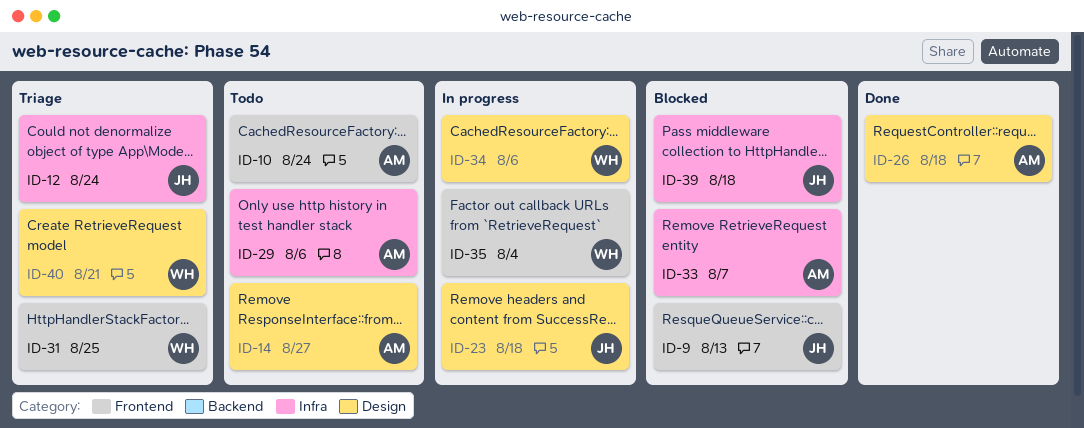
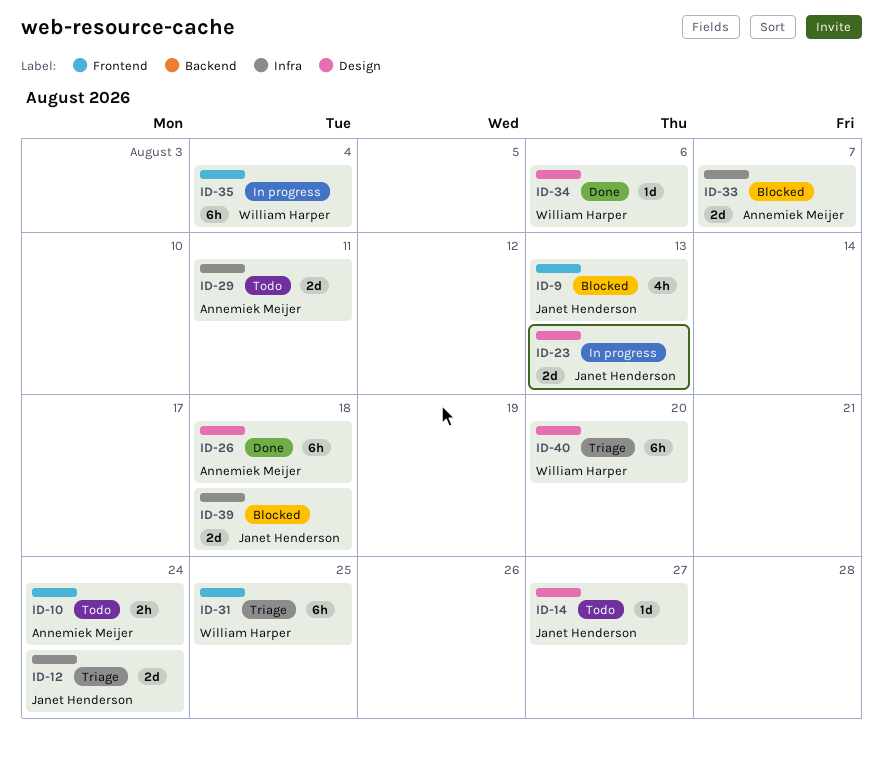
ID-14, owner: Annemiek Meijer -> Janet Henderson
ID-23, due: Aug 18 -> Aug 13
ID-29, due: Aug 6 -> Aug 11
ID-34, status: In progress -> Done
ID-40, due: Aug 21 -> Aug 20

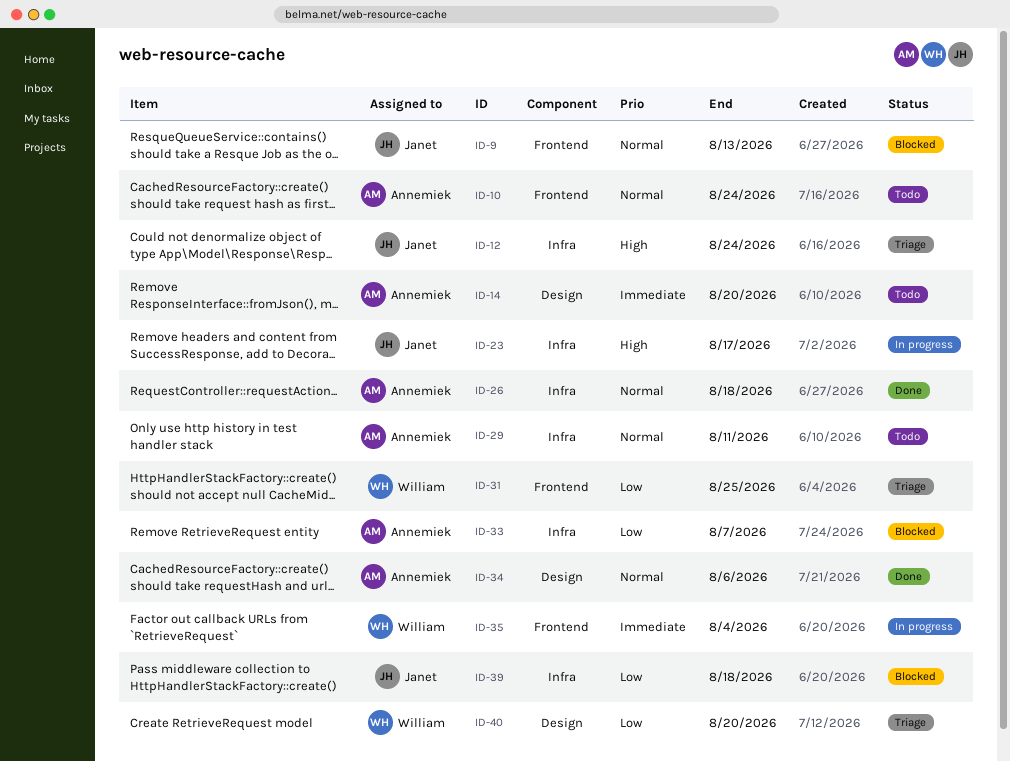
ID-14, owner: Janet Henderson -> Annemiek Meijer
ID-14, due: Aug 27 -> Aug 20
ID-23, label: Design -> Infra
ID-23, due: Aug 13 -> Aug 17
ID-26, label: Design -> Infra
ID-34, owner: William Harper -> Annemiek Meijer

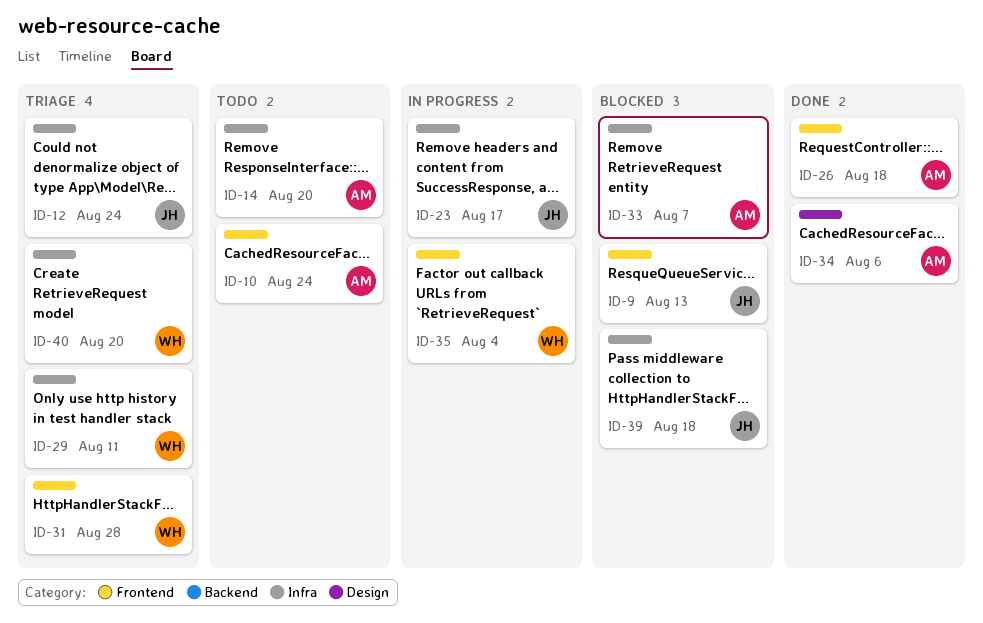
ID-14, label: Design -> Infra
ID-26, label: Infra -> Frontend
ID-29, status: Todo -> Triage
ID-29, owner: Annemiek -> William
ID-31, due: Aug 25 -> Aug 28
ID-40, label: Design -> Infra

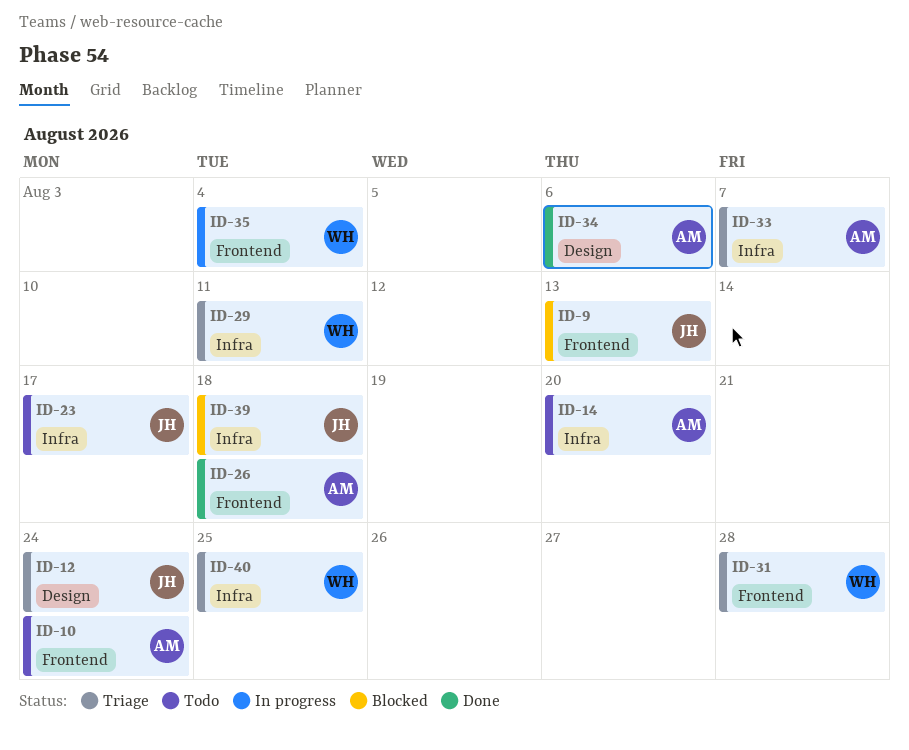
ID-12, label: Infra -> Design
ID-23, status: In progress -> Todo
ID-33, status: Blocked -> Triage
ID-40, due: Aug 20 -> Aug 25

